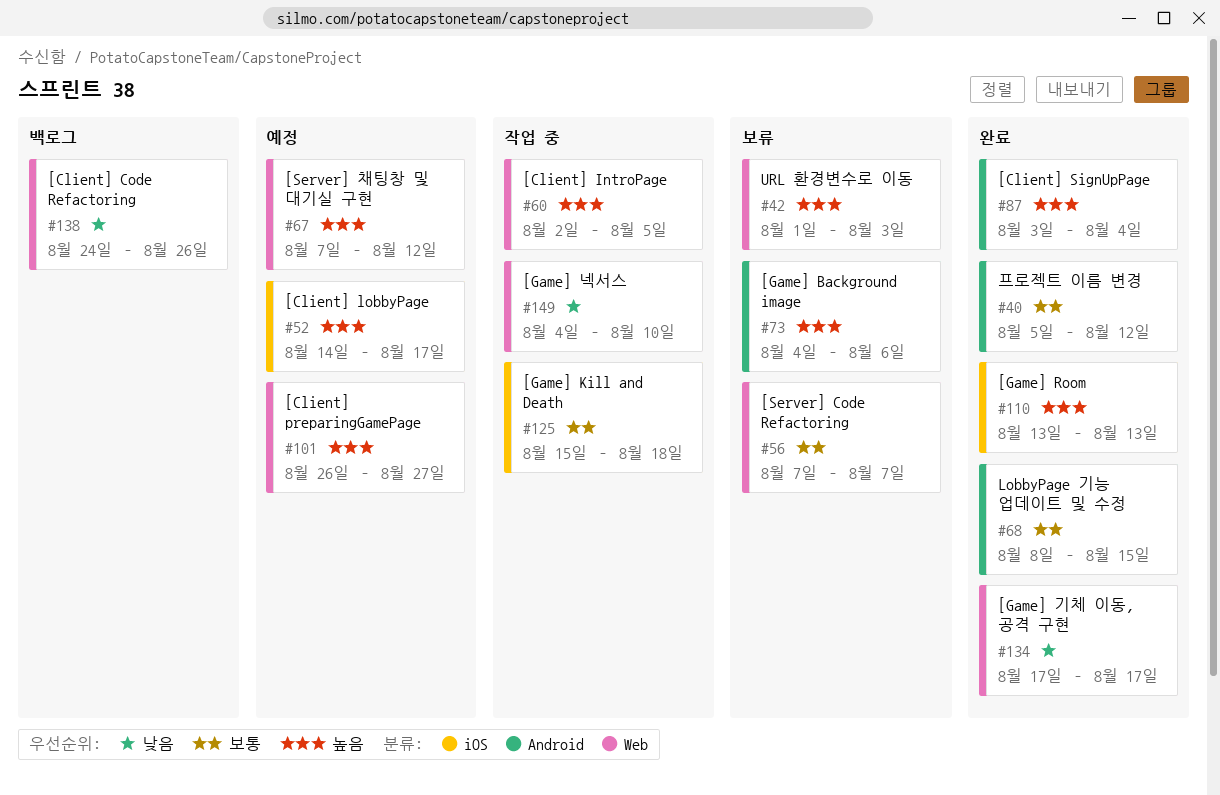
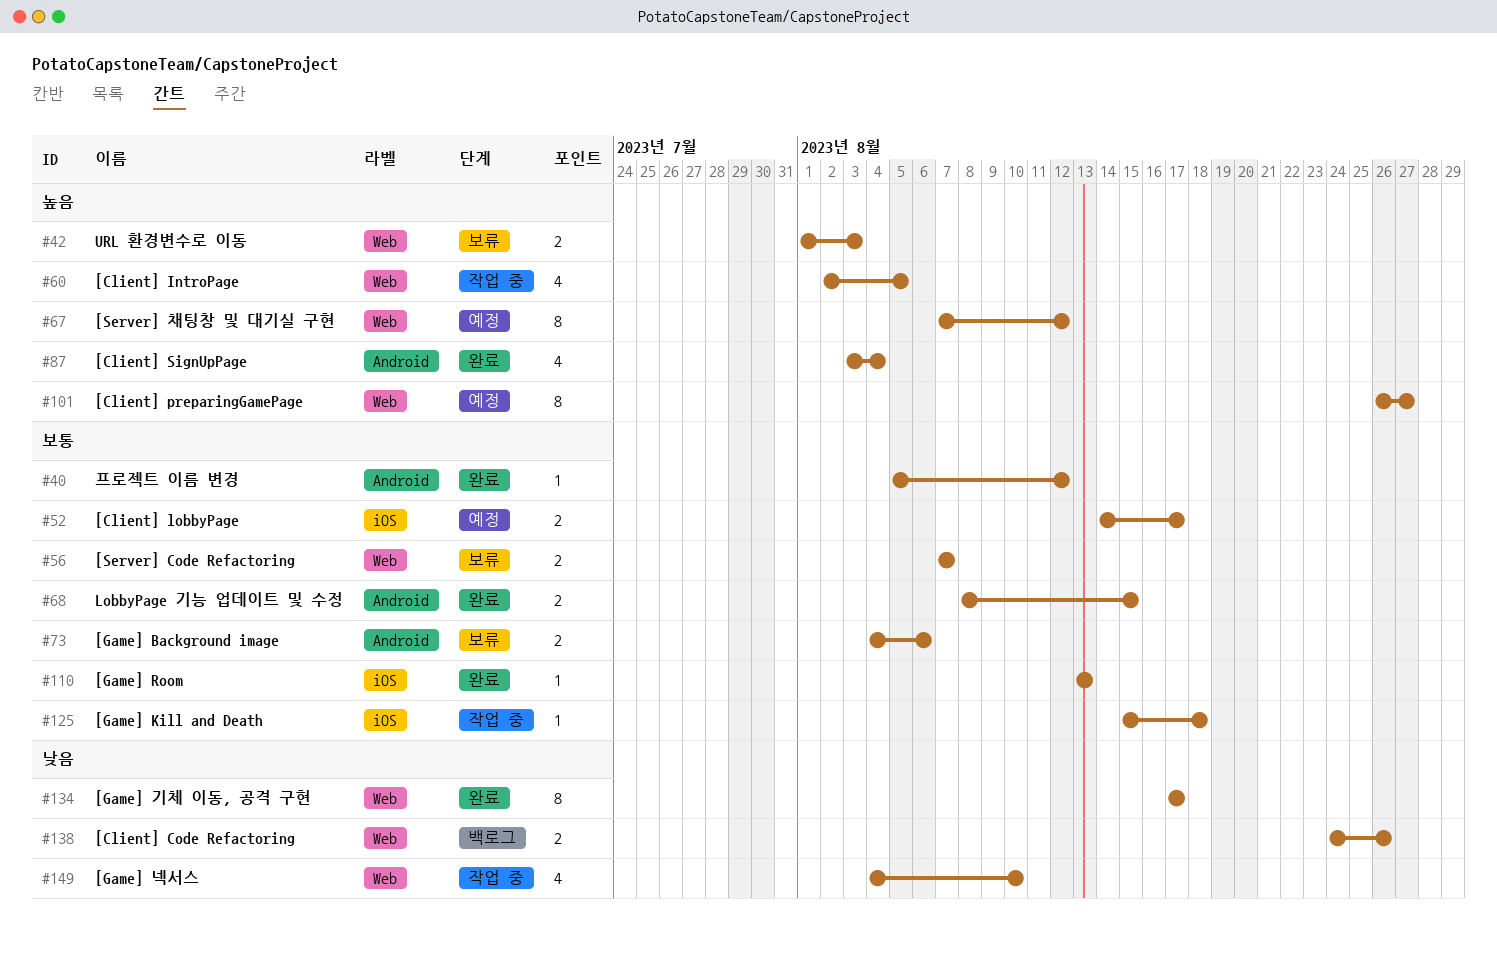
#52, priority: 높음 -> 보통
#73, priority: 높음 -> 보통
#110, priority: 높음 -> 보통

